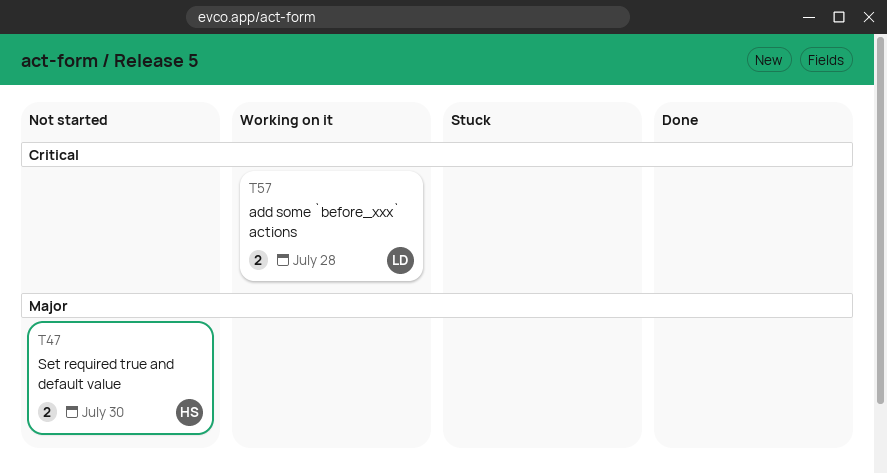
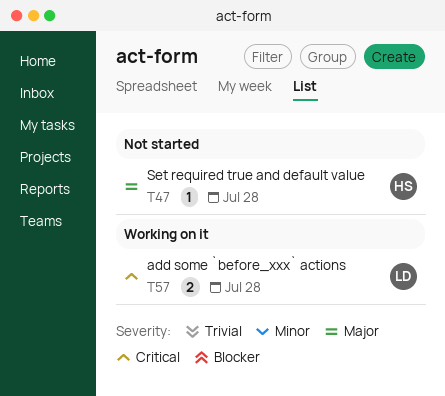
T47, estimate: 2 -> 1
T47, due: Jul 30 -> Jul 28

